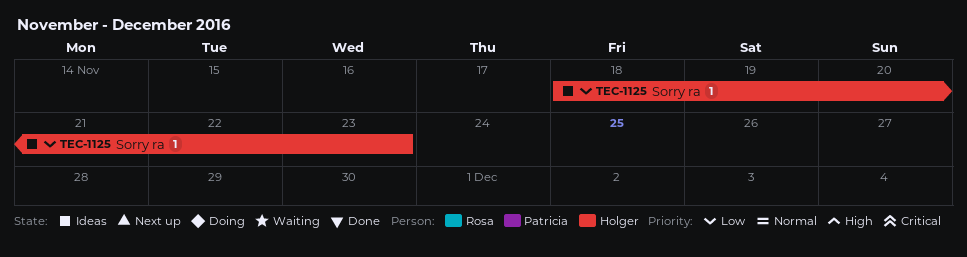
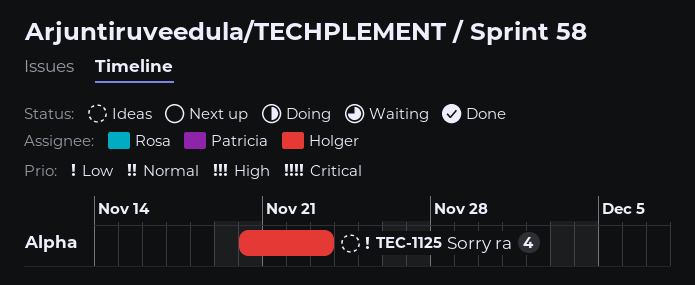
TEC-1125, estimate: 1 -> 4
TEC-1125, start: Nov 18 -> Nov 20

